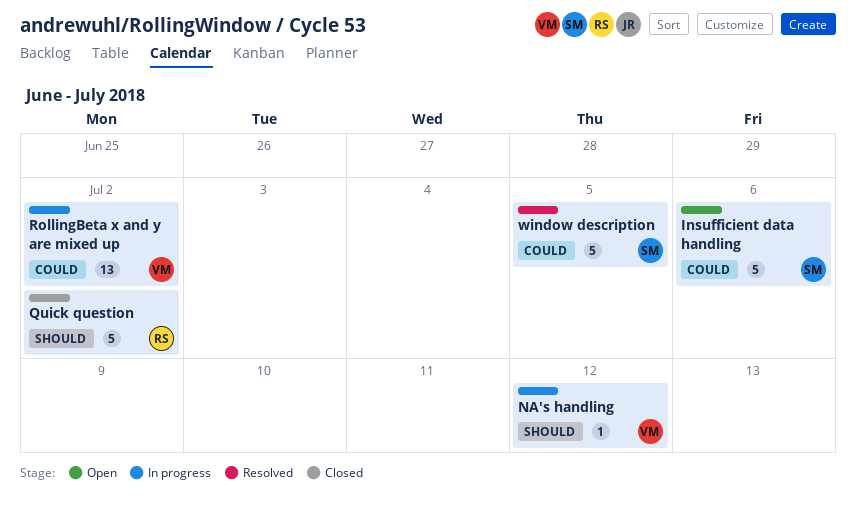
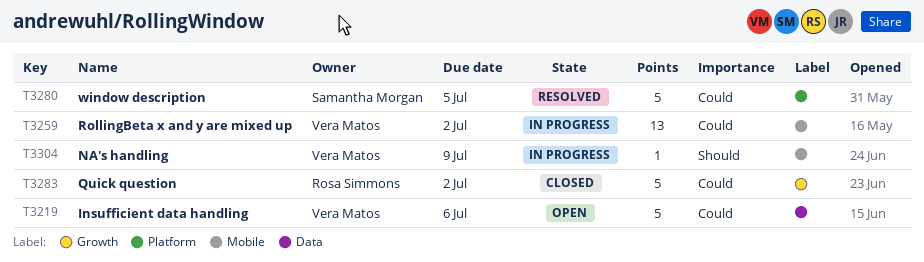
Insufficient data handling, owner: Samantha Morgan -> Vera Matos
NA's handling, due: Jul 12 -> Jul 9
Quick question, priority: Should -> Could

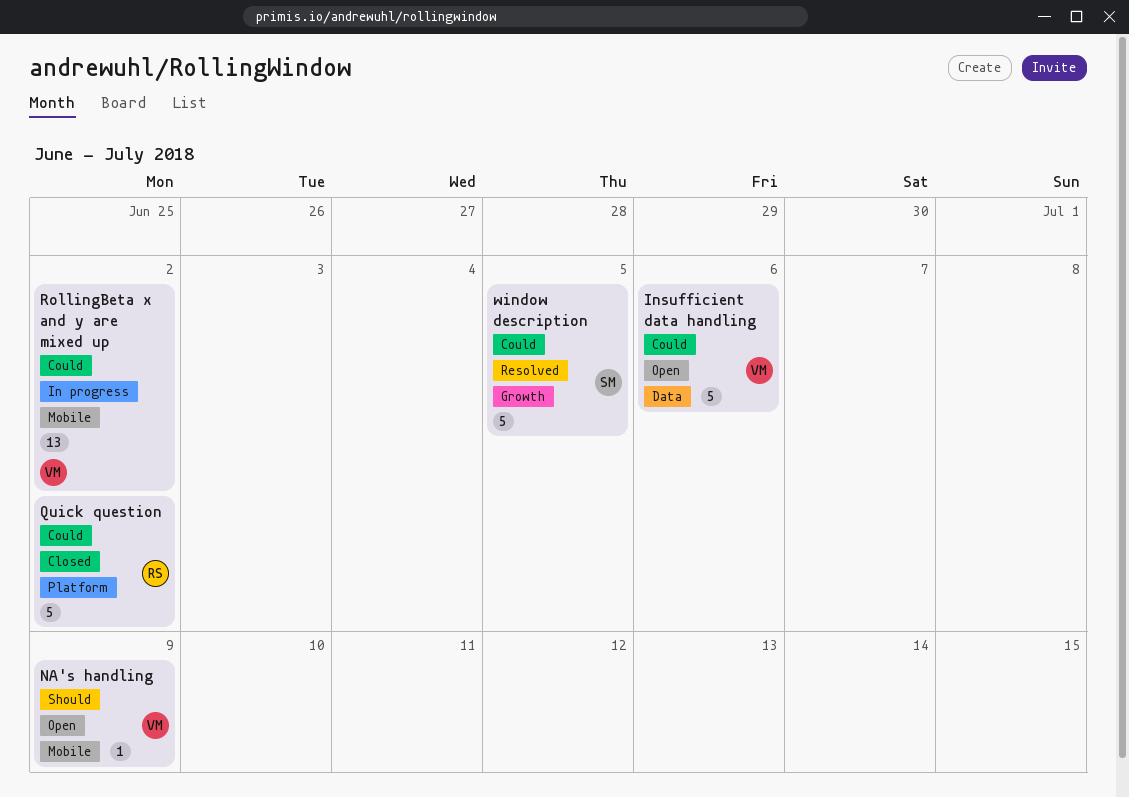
NA's handling, status: In progress -> Open
Quick question, label: Growth -> Platform
window description, label: Platform -> Growth

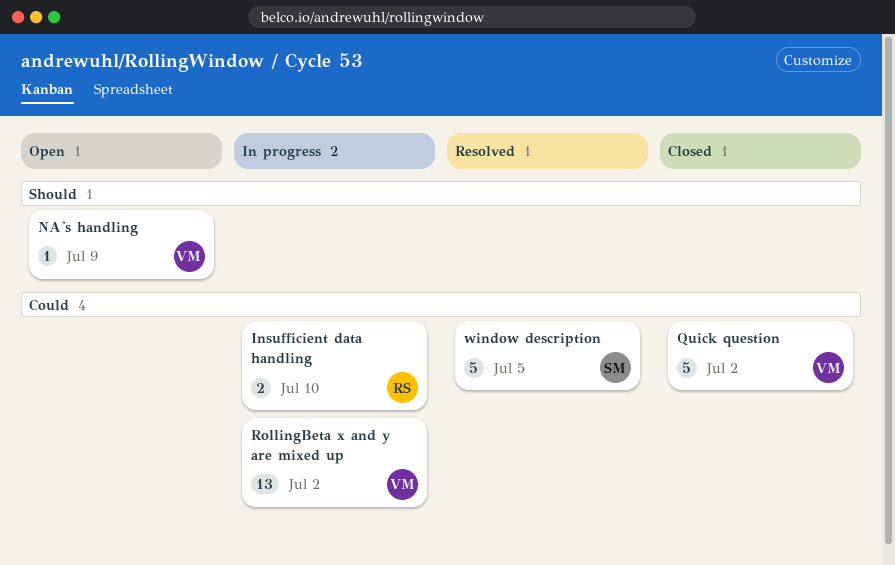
Insufficient data handling, status: Open -> In progress
Insufficient data handling, owner: VM -> RS
Insufficient data handling, estimate: 5 -> 2
Insufficient data handling, due: Jul 6 -> Jul 10
Quick question, owner: RS -> VM

